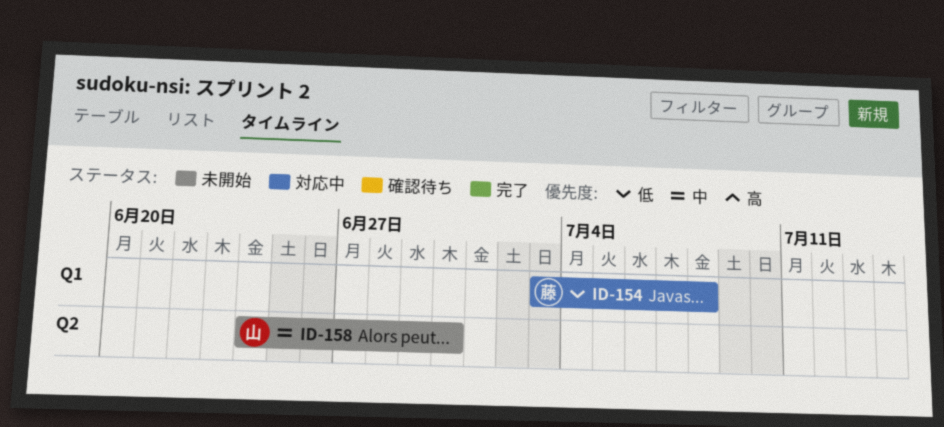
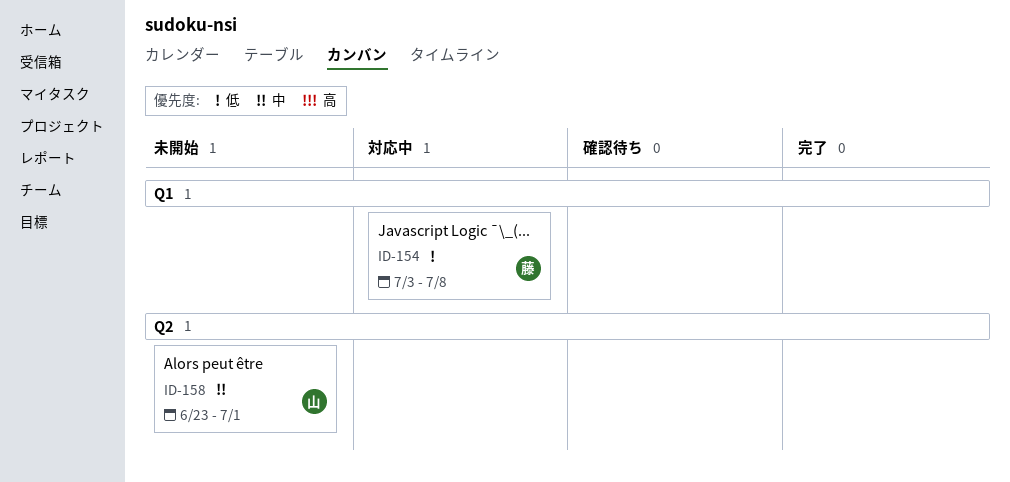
ID-158, start: Jun 24 -> Jun 23
ID-158, due: Jun 30 -> Jul 1

